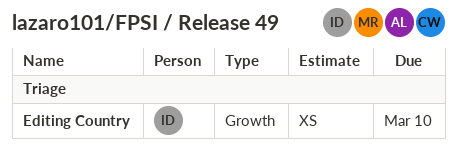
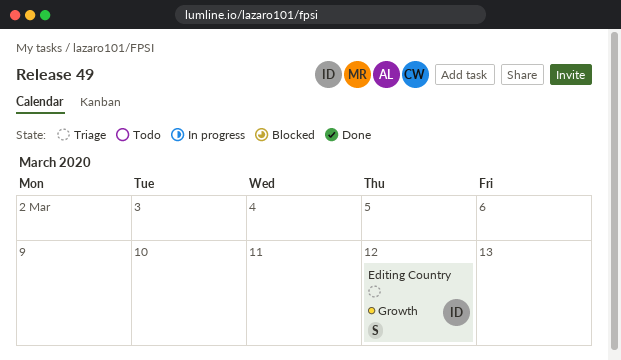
Editing Country, estimate: XS -> S
Editing Country, due: Mar 10 -> Mar 12

